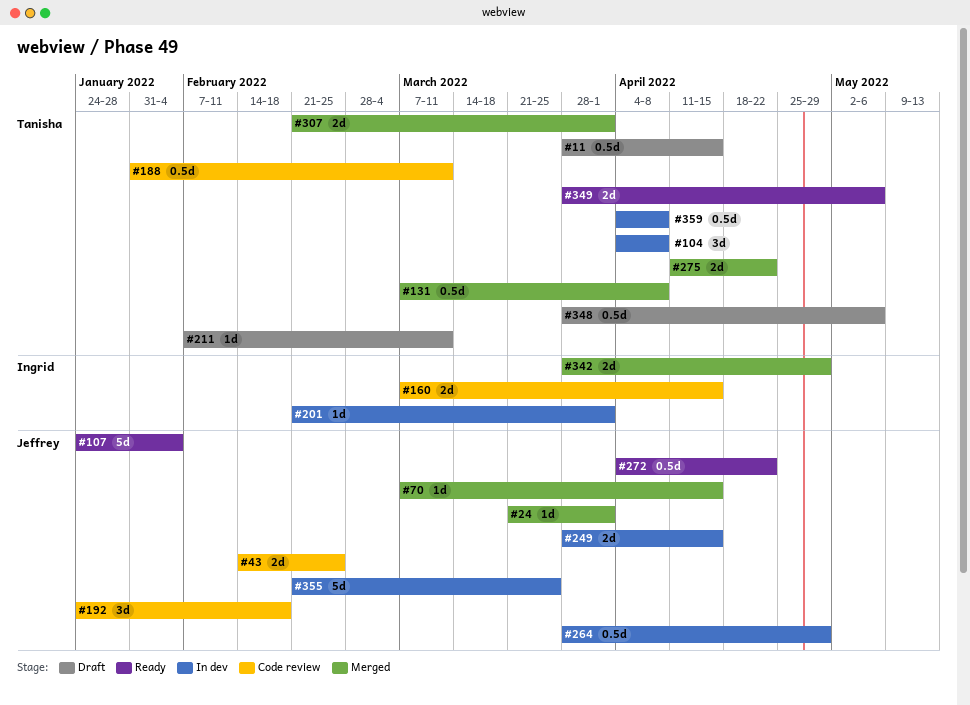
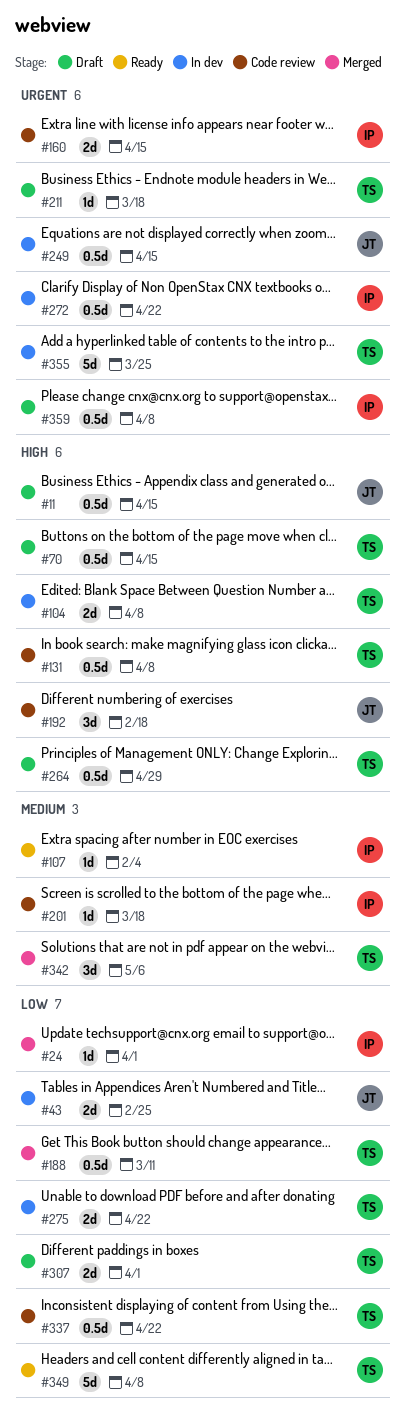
#11, owner: Tanisha -> Jeffrey
#24, owner: Jeffrey -> Ingrid
#43, status: Code review -> In dev
#70, status: Merged -> Draft
#70, owner: Jeffrey -> Tanisha
#70, estimate: 1d -> 0.5d
#104, estimate: 3d -> 2d
#107, owner: Jeffrey -> Ingrid
#107, estimate: 5d -> 1d
#131, status: Merged -> Code review
#188, status: Code review -> Merged
#201, status: In dev -> Code review
#201, due: Apr 1 -> Mar 18
#211, due: Mar 11 -> Mar 18
#249, estimate: 2d -> 0.5d
#264, status: In dev -> Draft
#264, owner: Jeffrey -> Tanisha
#272, status: Ready -> In dev
#272, owner: Jeffrey -> Ingrid
#275, status: Merged -> In dev
#307, status: Merged -> Draft
#337: none -> present
#342, owner: Ingrid -> Tanisha
#342, estimate: 2d -> 3d
#342, due: Apr 29 -> May 6
#348: present -> none
#349, estimate: 2d -> 5d
#349, due: May 6 -> Apr 8
#355, owner: Jeffrey -> Tanisha
#359, status: In dev -> Draft
#359, owner: Tanisha -> Ingrid

